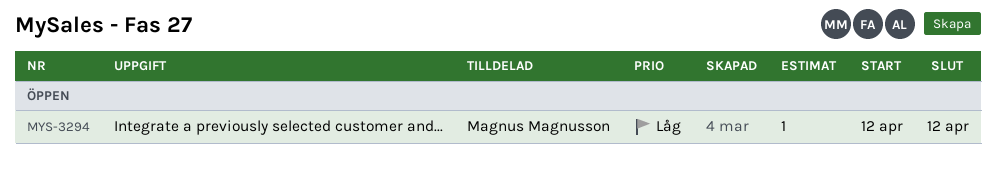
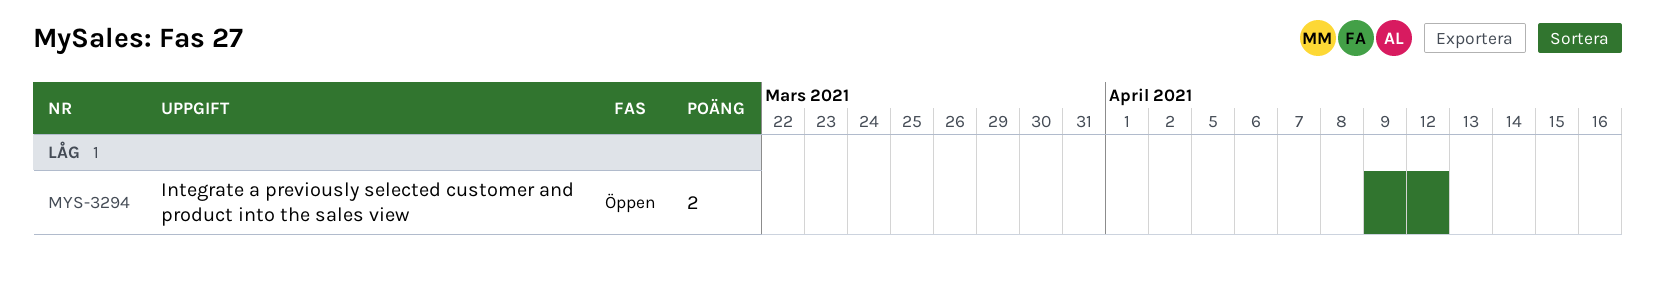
MYS-3294, estimate: 1 -> 2
MYS-3294, start: Apr 12 -> Apr 9

